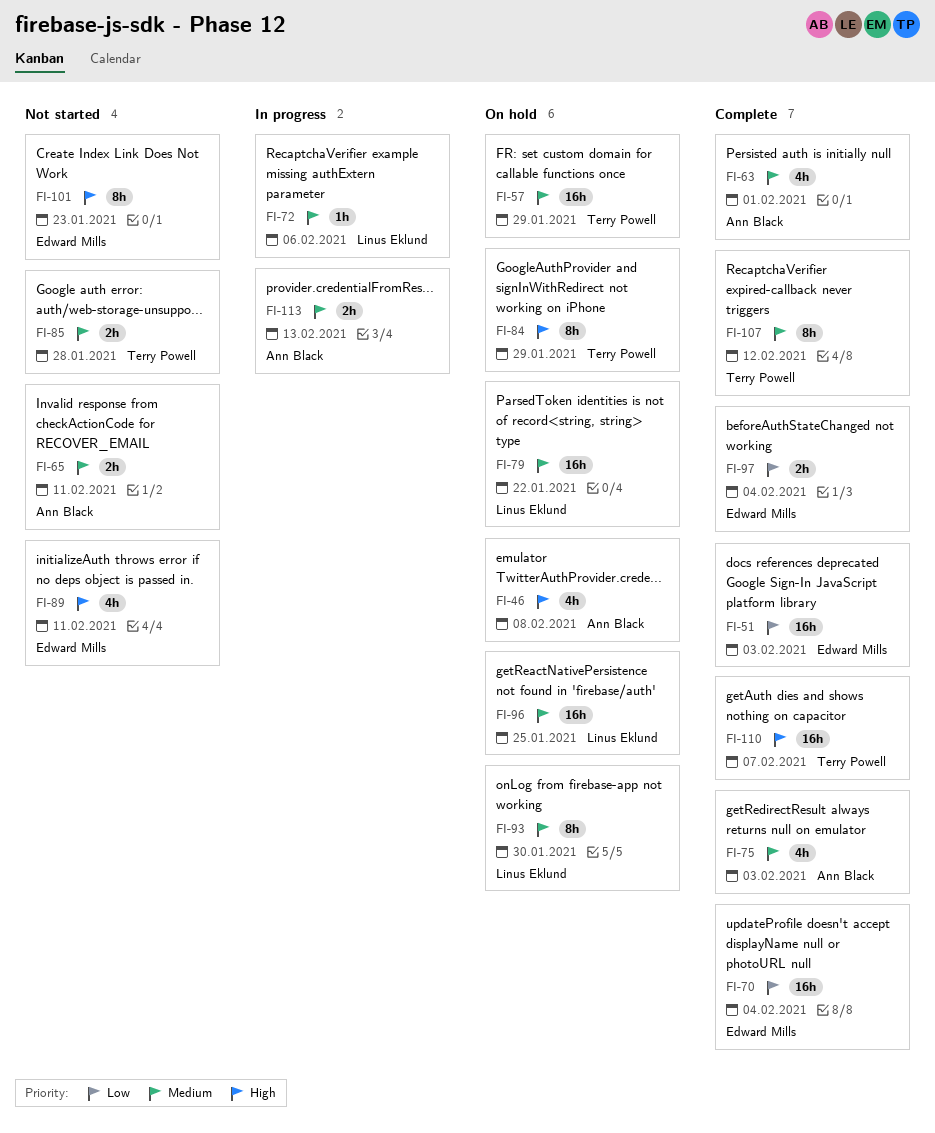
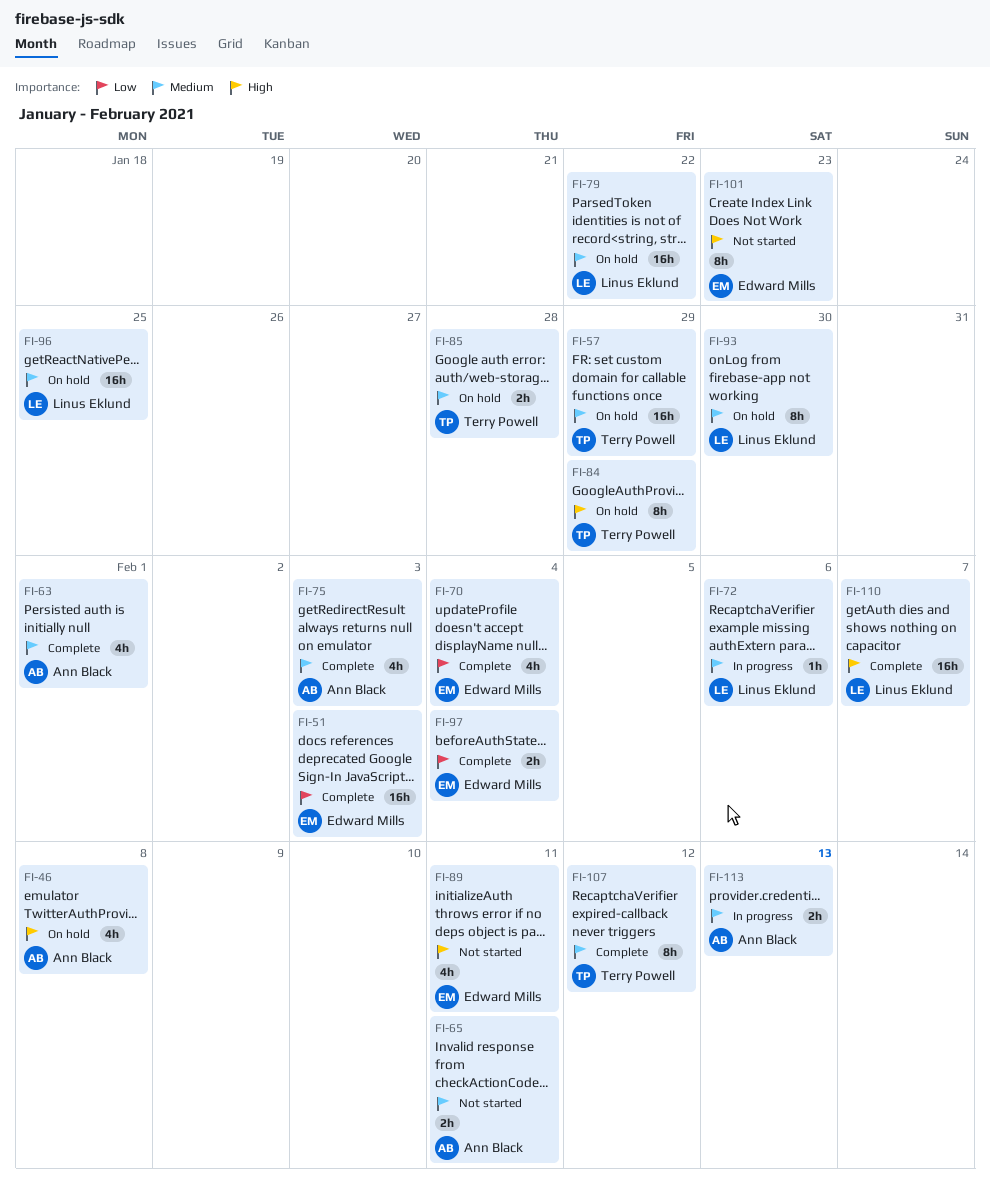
FI-70, estimate: 16h -> 4h
FI-85, status: Not started -> On hold
FI-110, owner: Terry Powell -> Linus Eklund

